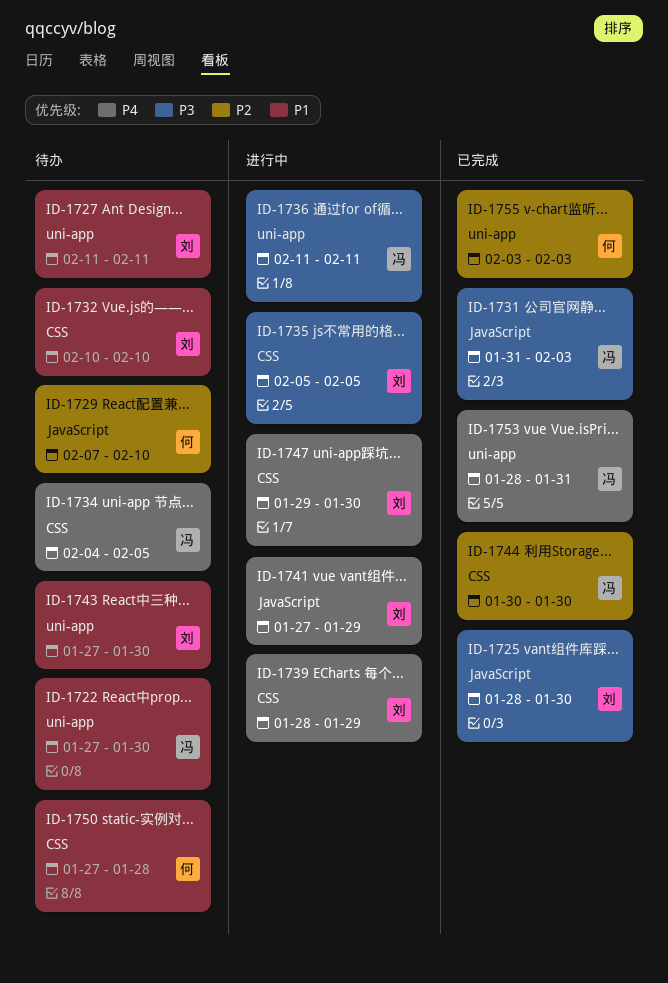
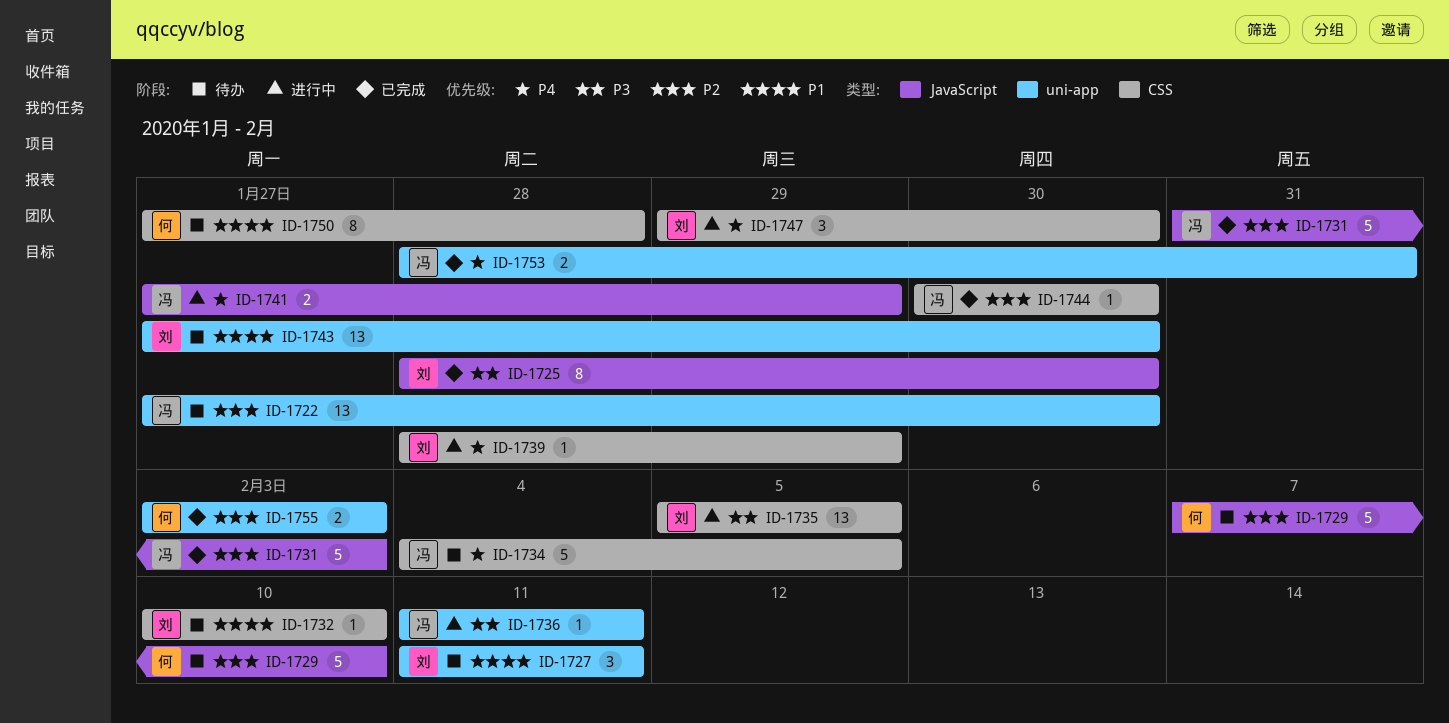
ID-1722, priority: P1 -> P2
ID-1731, priority: P3 -> P2
ID-1741, owner: 刘 -> 冯

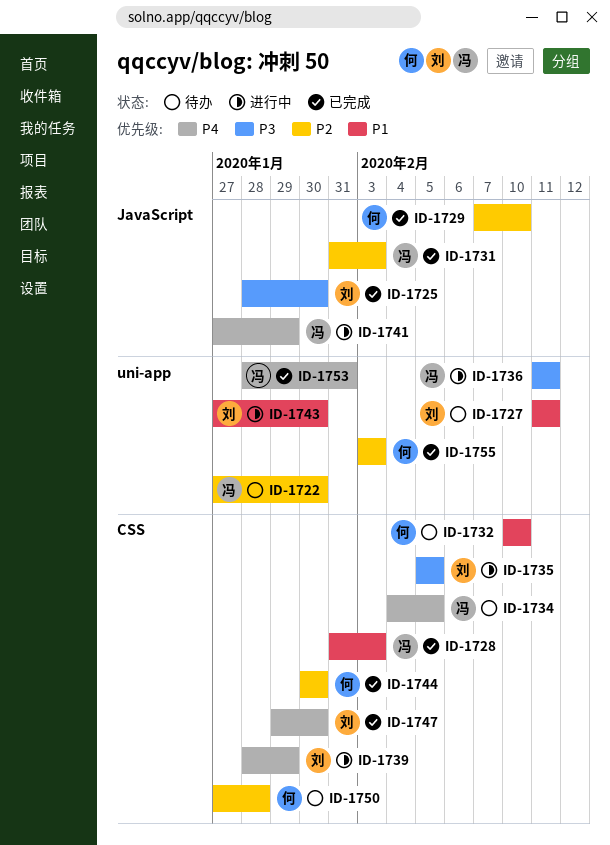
ID-1728: none -> present
ID-1729, status: 待办 -> 已完成
ID-1732, owner: 刘 -> 何
ID-1743, status: 待办 -> 进行中
ID-1744, owner: 冯 -> 何
ID-1747, status: 进行中 -> 已完成
ID-1750, priority: P1 -> P2

